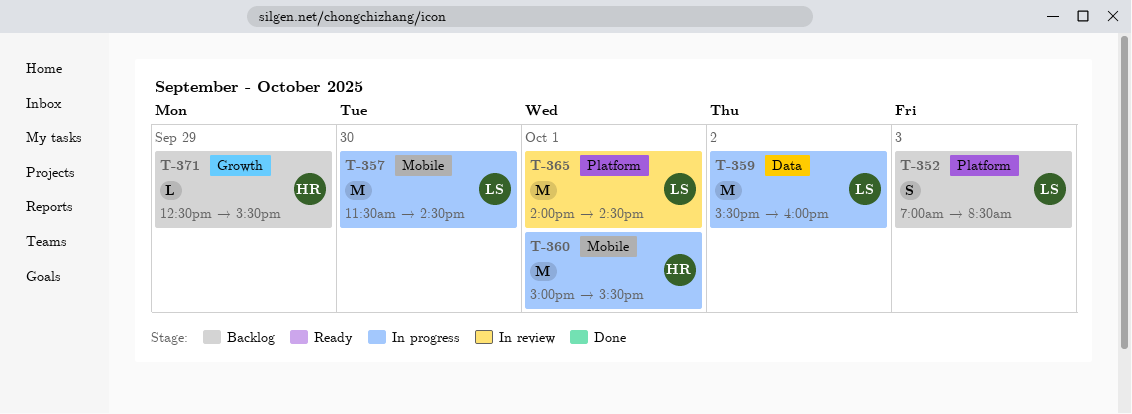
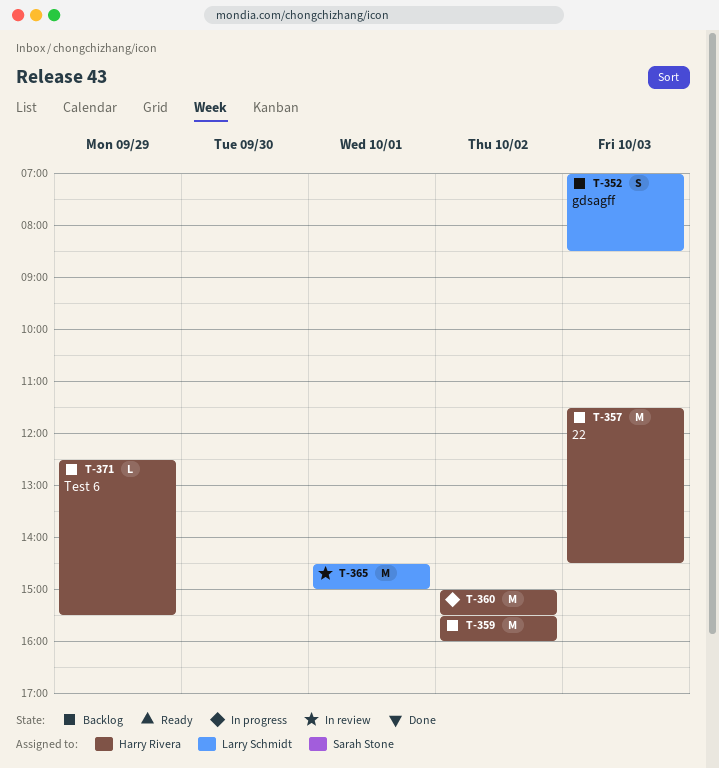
T-357, status: In progress -> Backlog
T-357, owner: Larry Schmidt -> Harry Rivera
T-357, day: Sep 30 -> Oct 3
T-359, status: In progress -> Backlog
T-359, owner: Larry Schmidt -> Harry Rivera
T-360, day: Oct 1 -> Oct 2
T-365, begins: 14:00 -> 14:30
T-365, ends: 14:30 -> 15:00

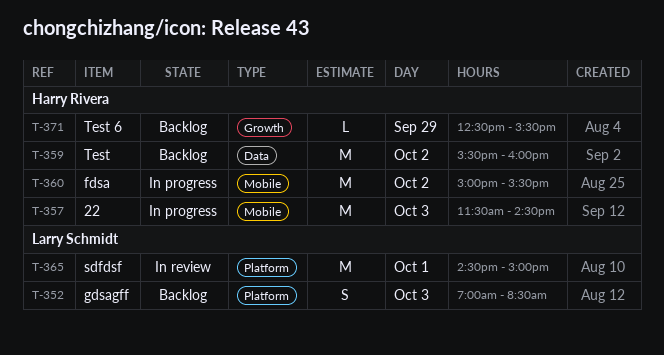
T-357, status: Backlog -> In progress

